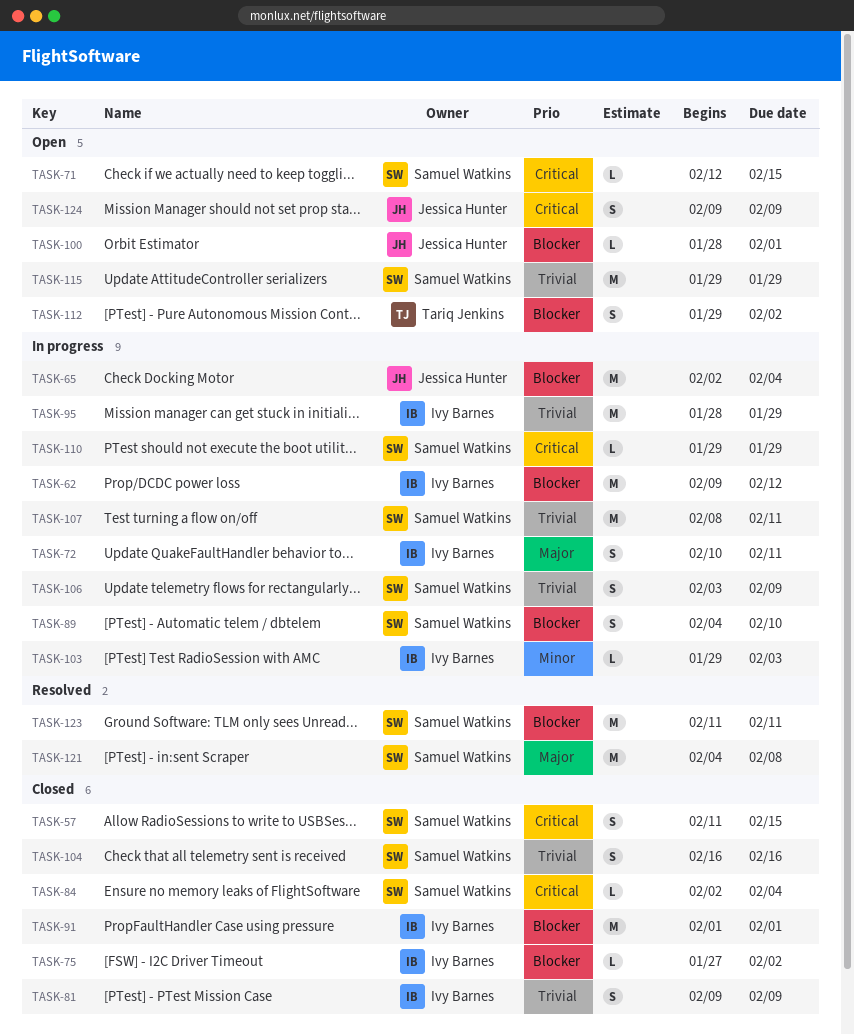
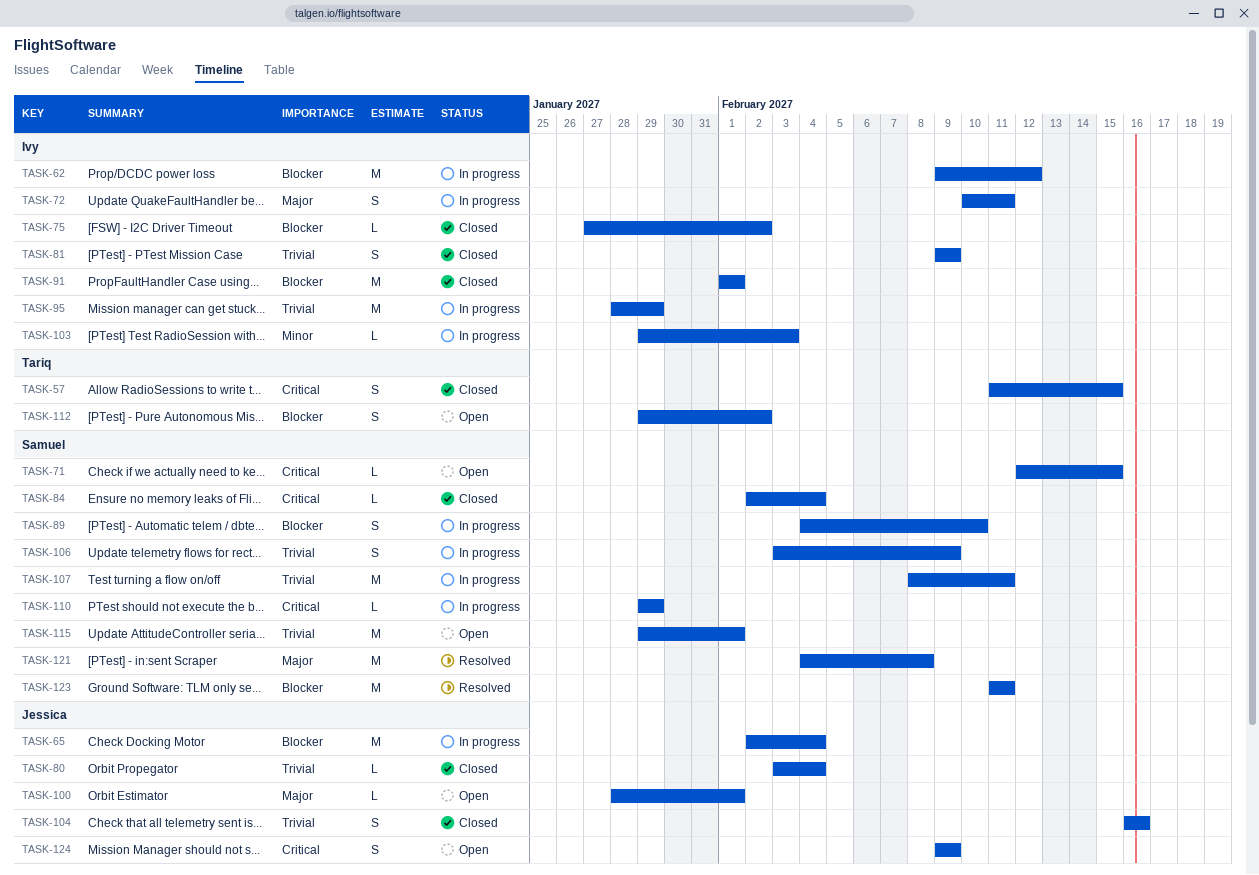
TASK-57, owner: Samuel Watkins -> Tariq Jenkins
TASK-80: none -> present
TASK-100, priority: Blocker -> Major
TASK-104, owner: Samuel Watkins -> Jessica Hunter
TASK-115, due: Jan 29 -> Feb 1

